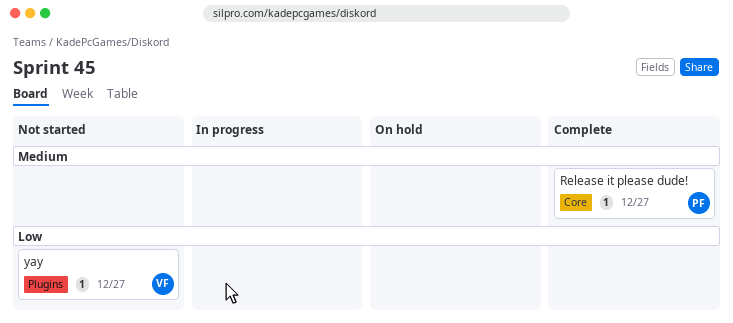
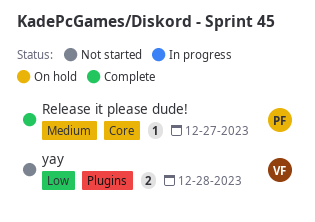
yay, estimate: 1 -> 2
yay, due: Dec 27 -> Dec 28

